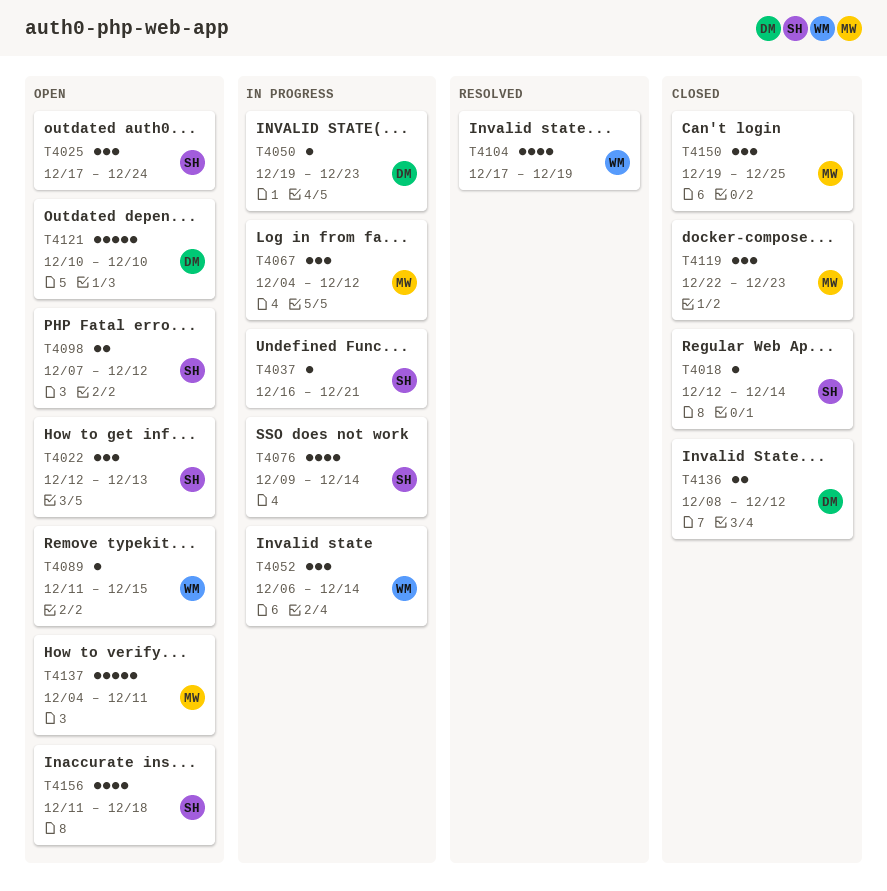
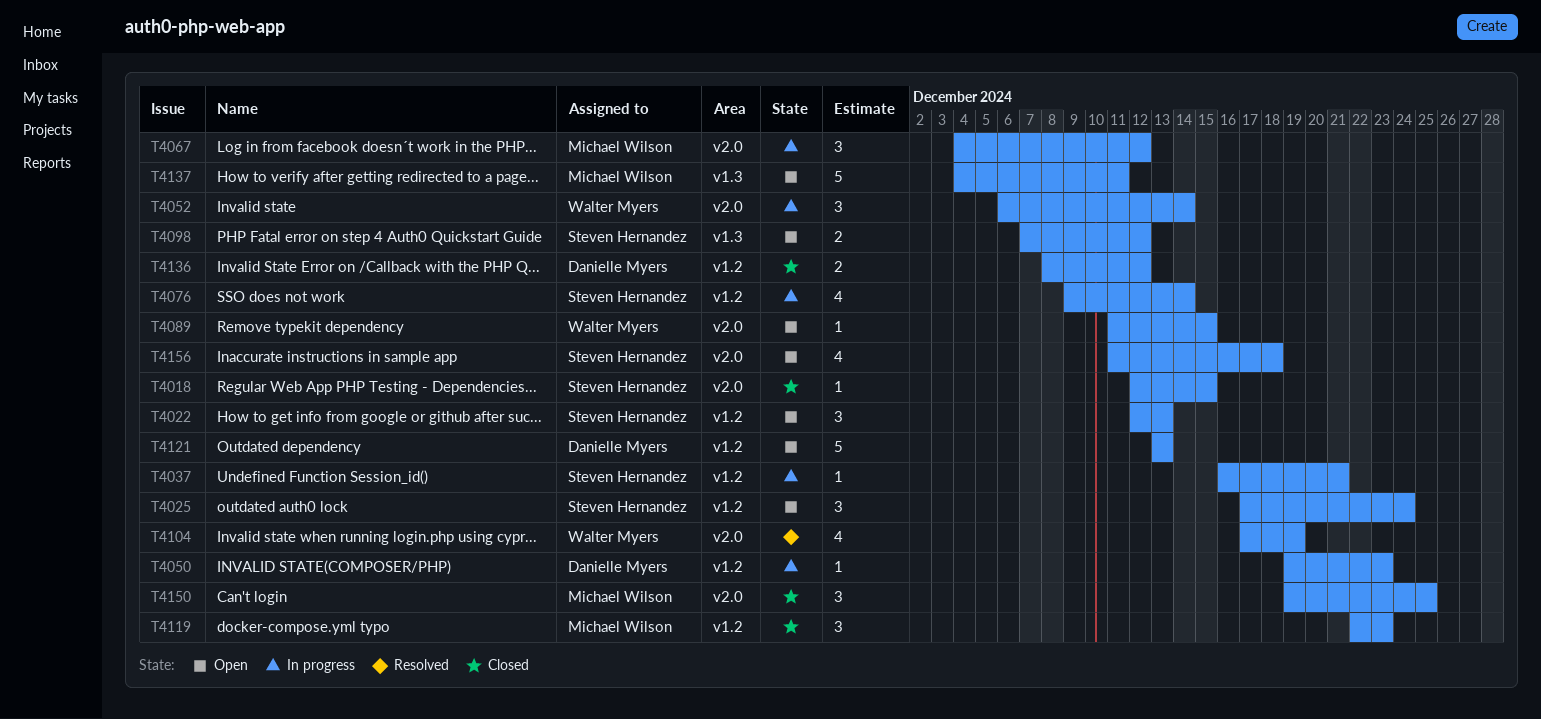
T4018, due: Dec 14 -> Dec 15
T4121, start: Dec 10 -> Dec 13
T4121, due: Dec 10 -> Dec 13

